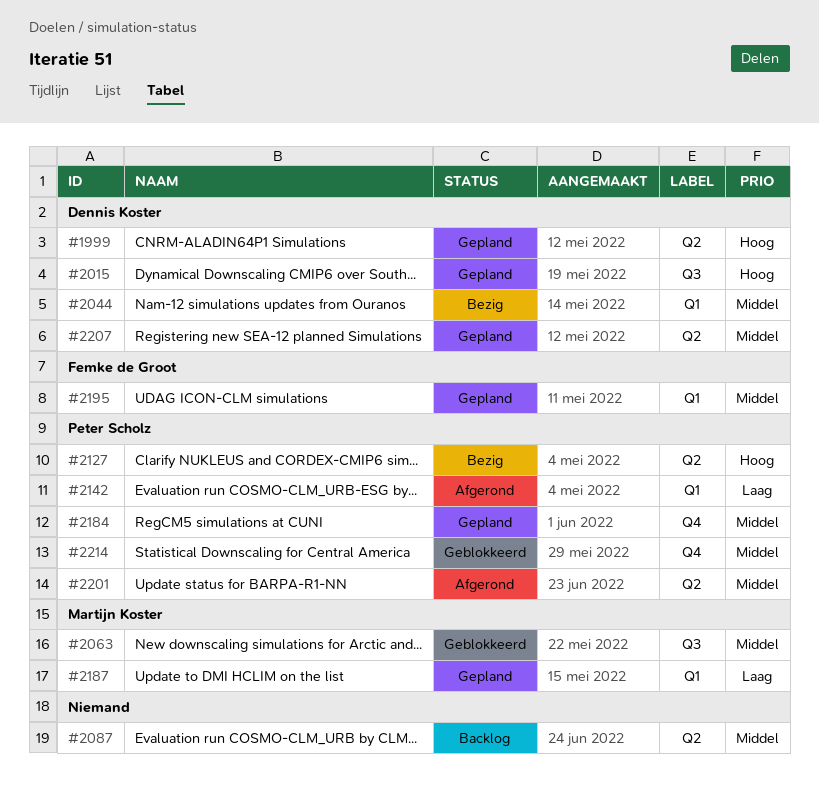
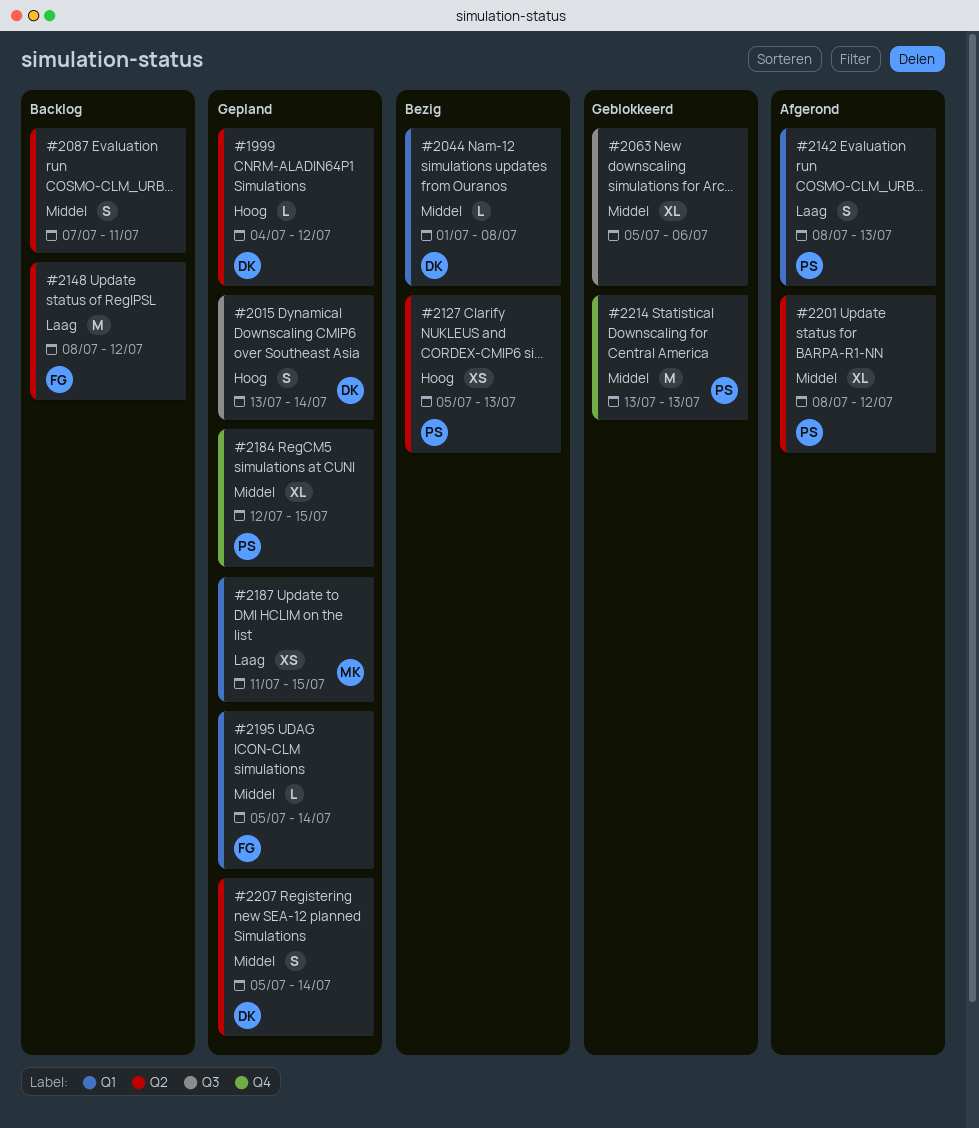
#2063, owner: Martijn Koster -> none
#2148: none -> present

